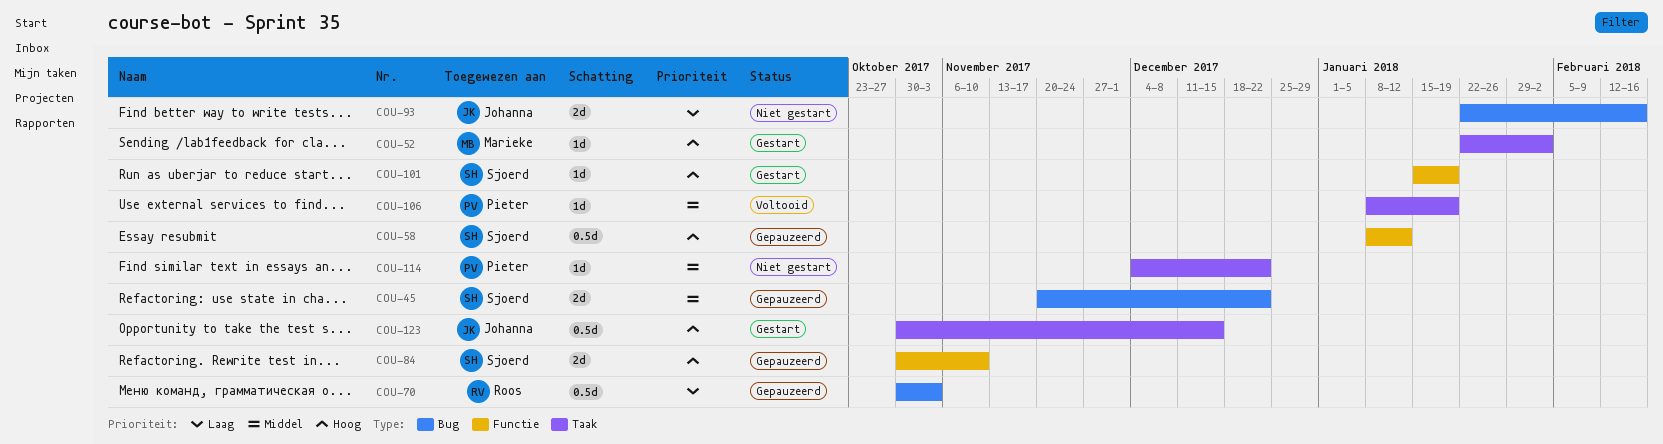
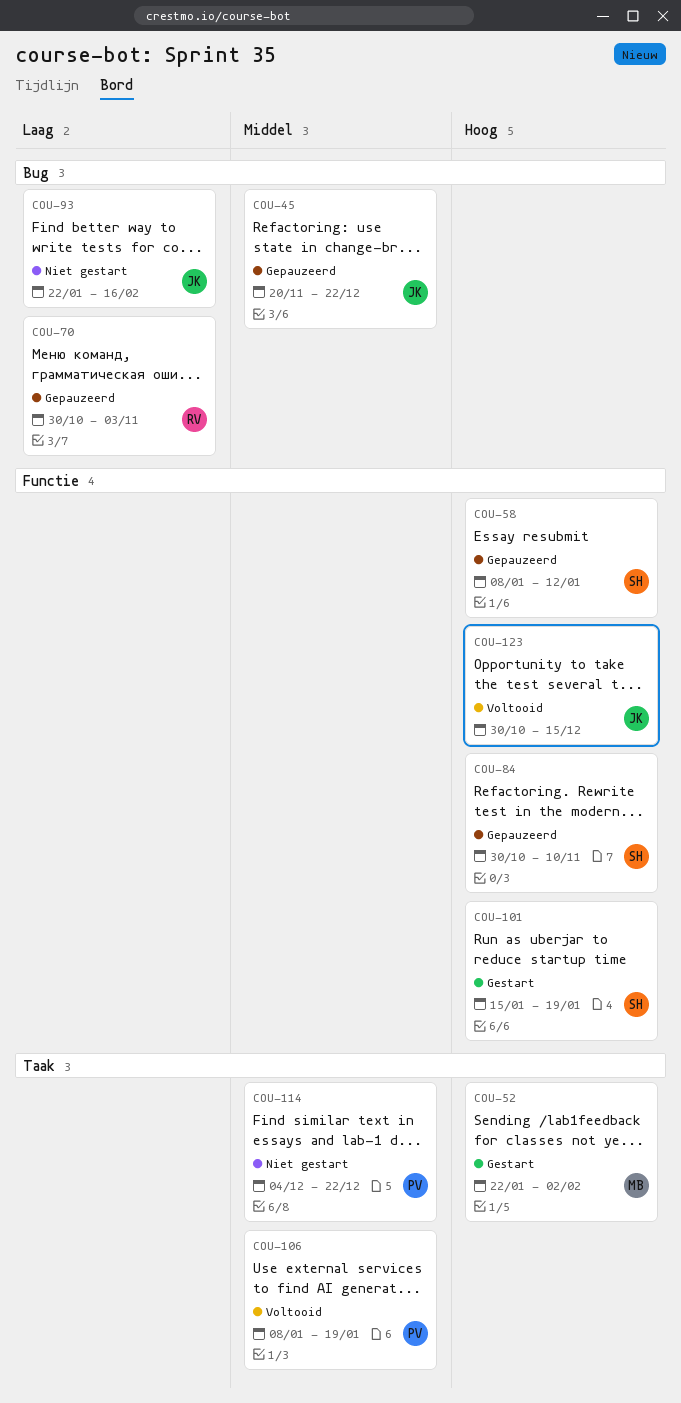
COU-45, owner: Sjoerd -> Johanna
COU-123, status: Gestart -> Voltooid
COU-123, label: Taak -> Functie

